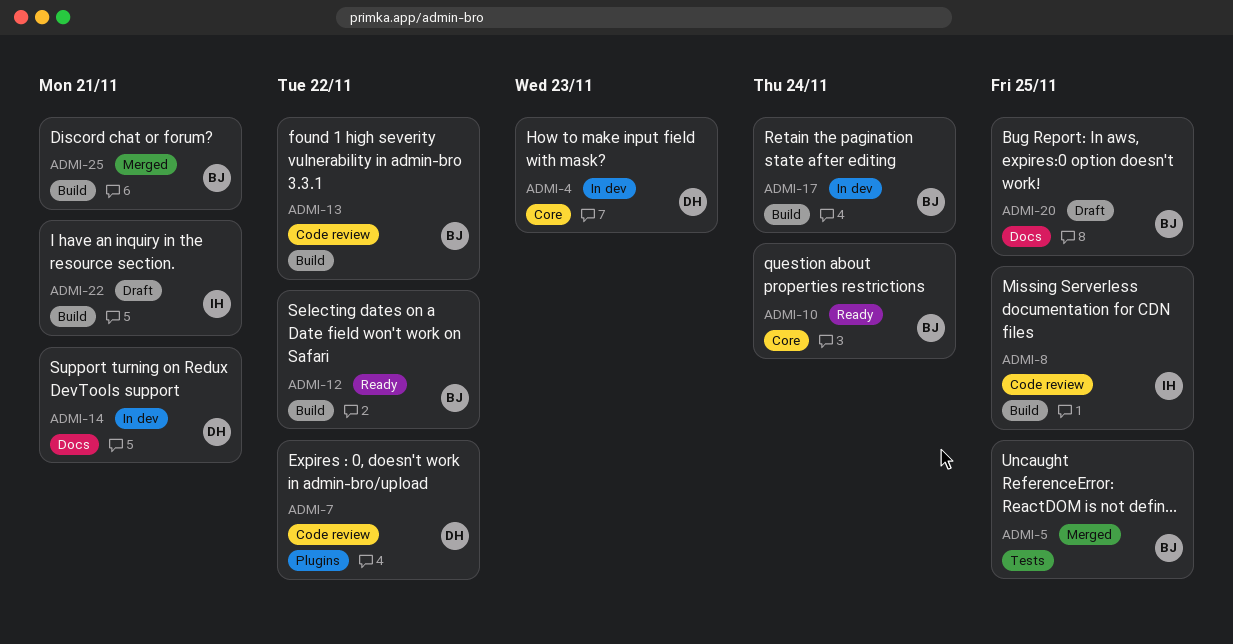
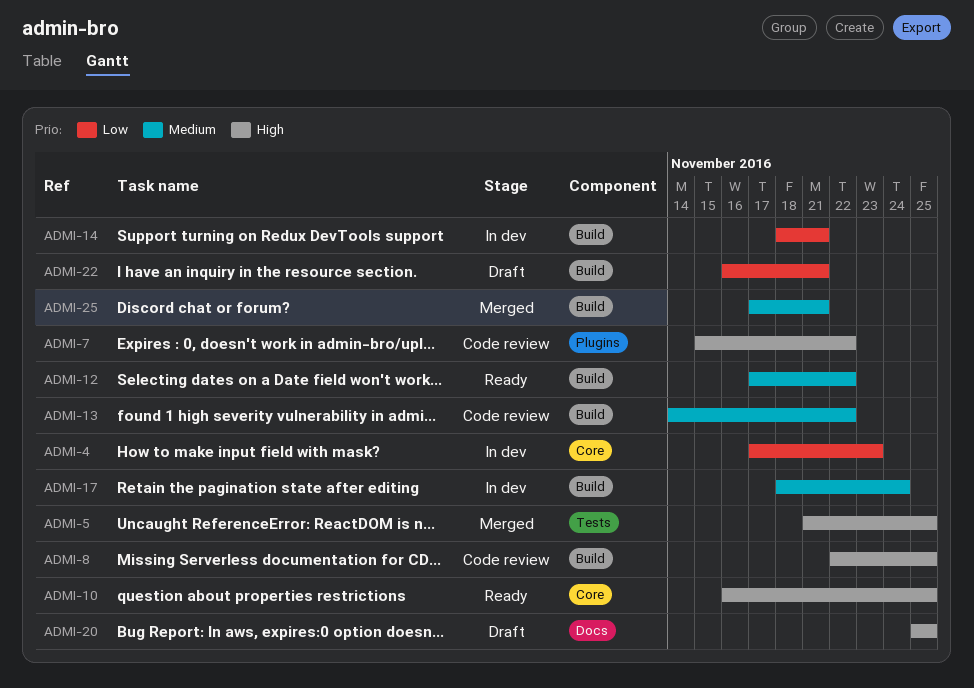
ADMI-10, due: Nov 24 -> Nov 25
ADMI-14, label: Docs -> Build

